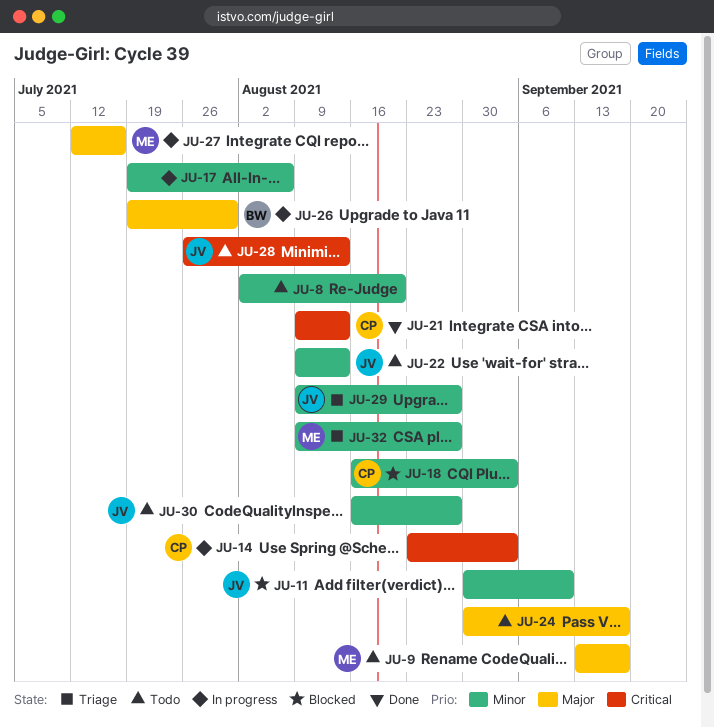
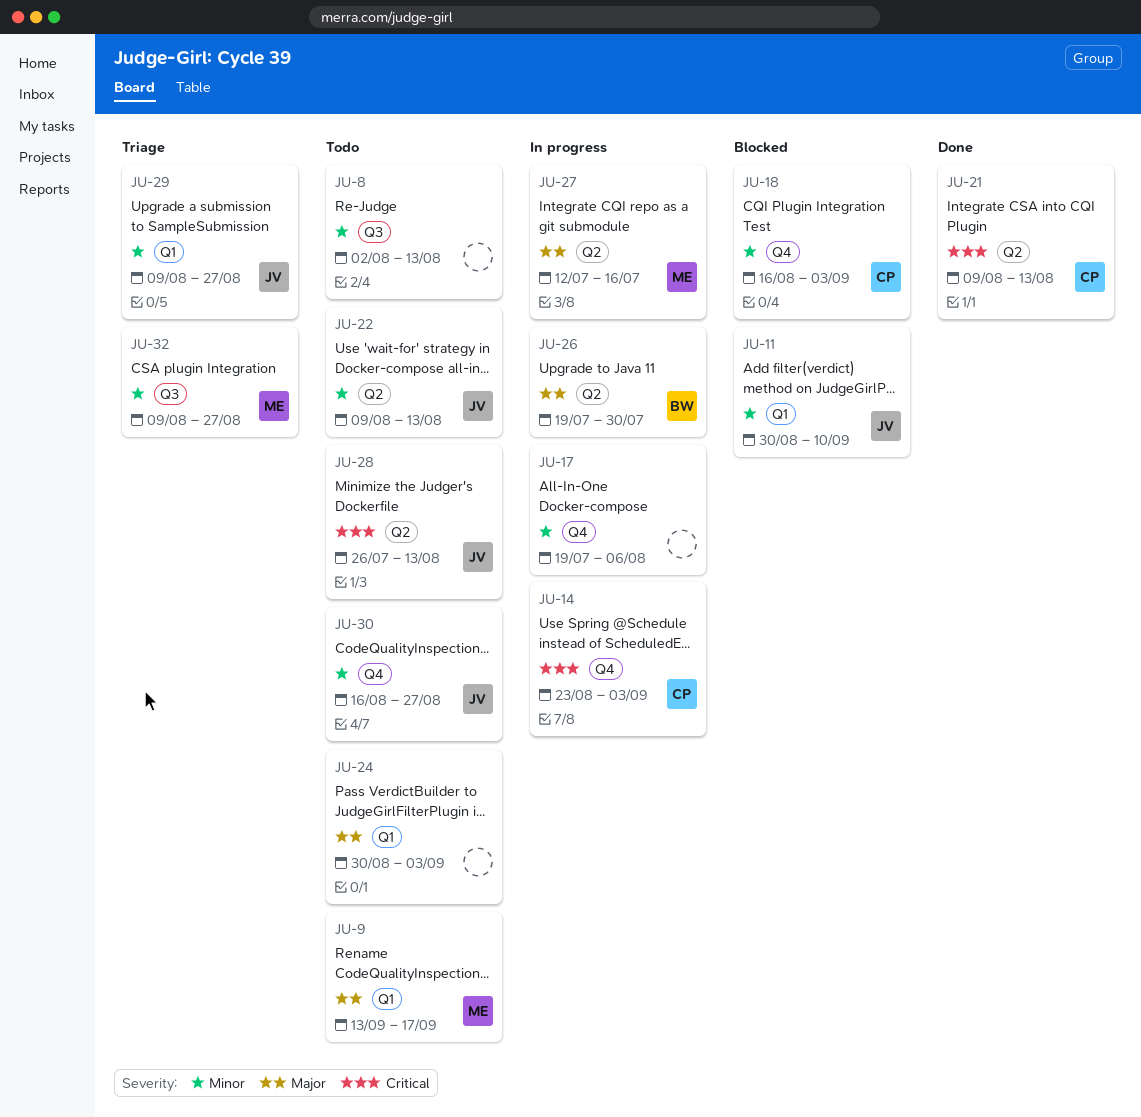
JU-8, due: Aug 20 -> Aug 13
JU-24, due: Sep 17 -> Sep 3

